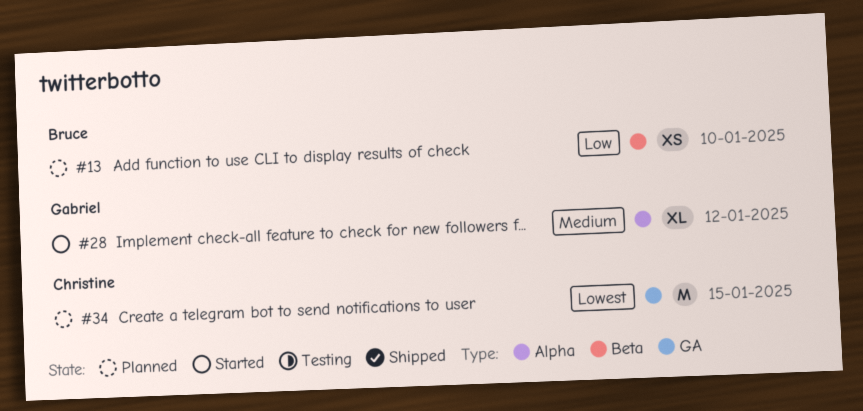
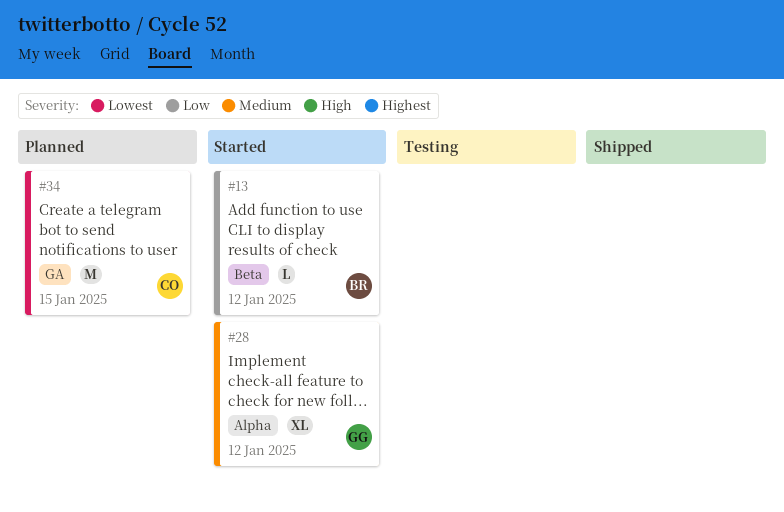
#13, status: Planned -> Started
#13, estimate: XS -> L
#13, due: Jan 10 -> Jan 12

